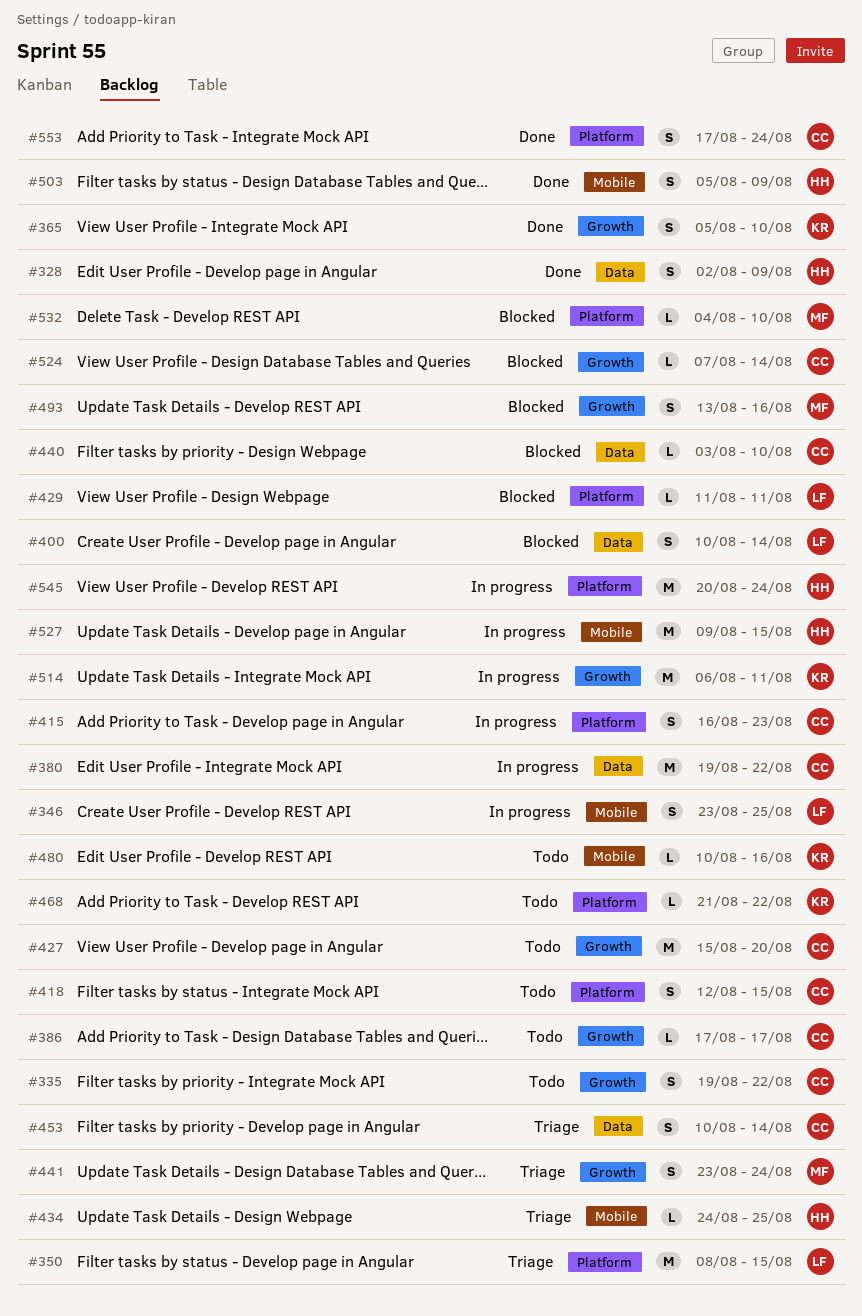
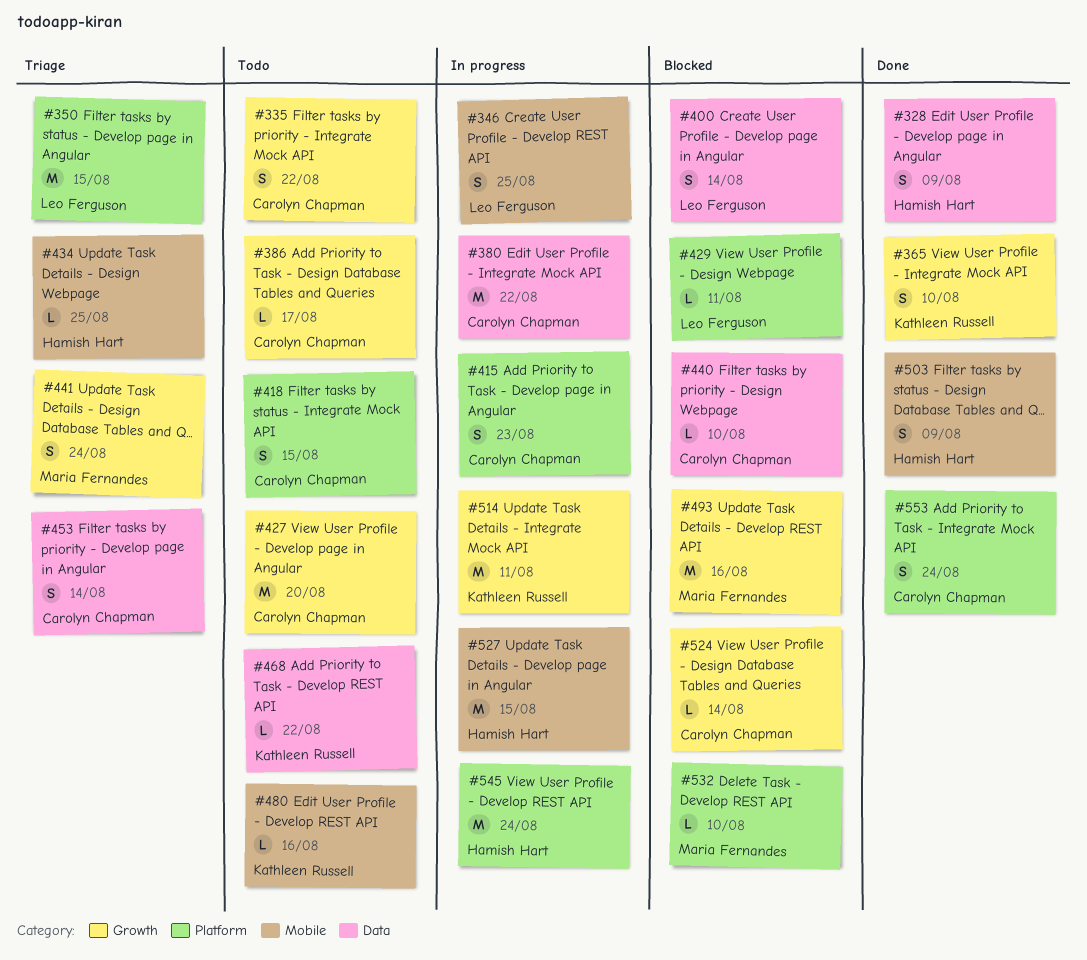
#468, label: Platform -> Data
#493, estimate: S -> M

